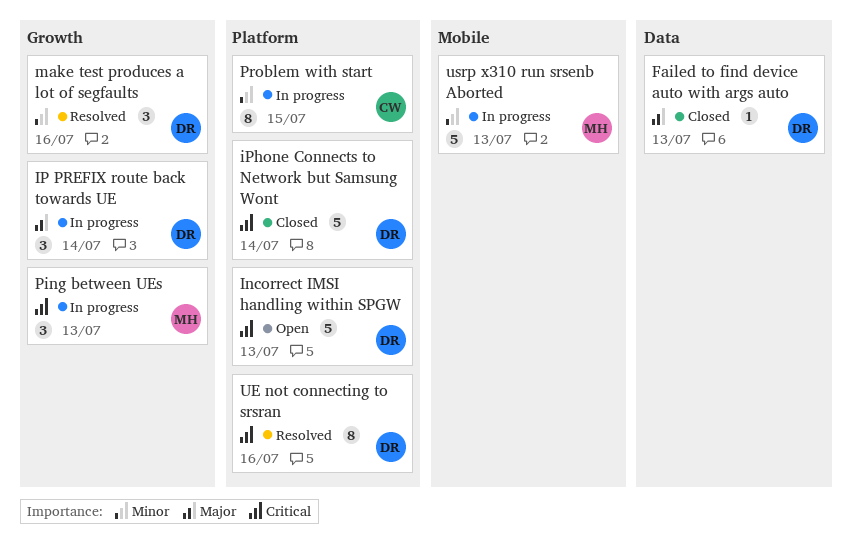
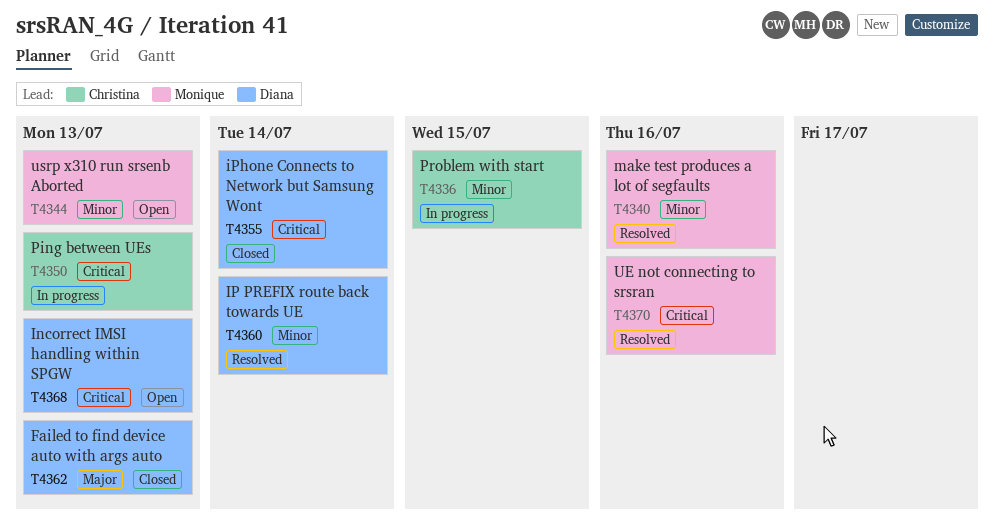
IP PREFIX route back towards UE, status: In progress -> Resolved
IP PREFIX route back towards UE, priority: Major -> Minor
make test produces a lot of segfaults, owner: Diana -> Monique
Ping between UEs, owner: Monique -> Christina
UE not connecting to srsran, owner: Diana -> Monique
usrp x310 run srsenb Aborted, status: In progress -> Open

